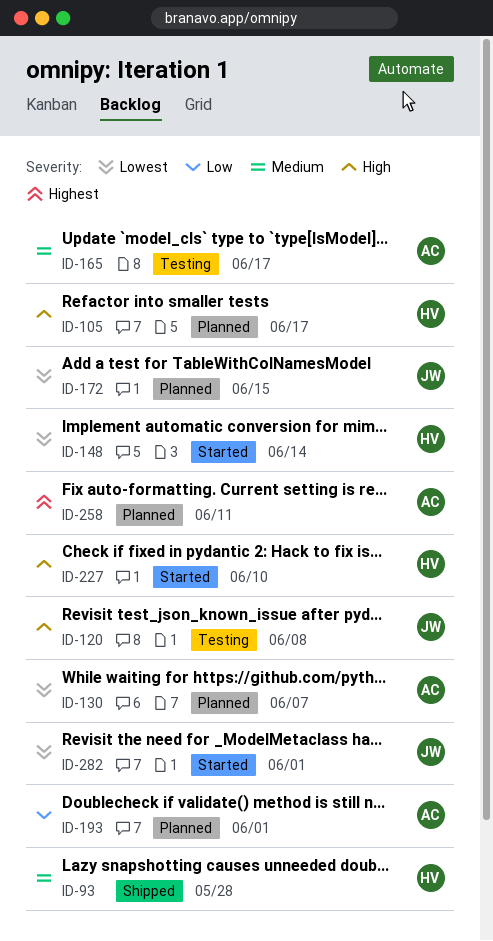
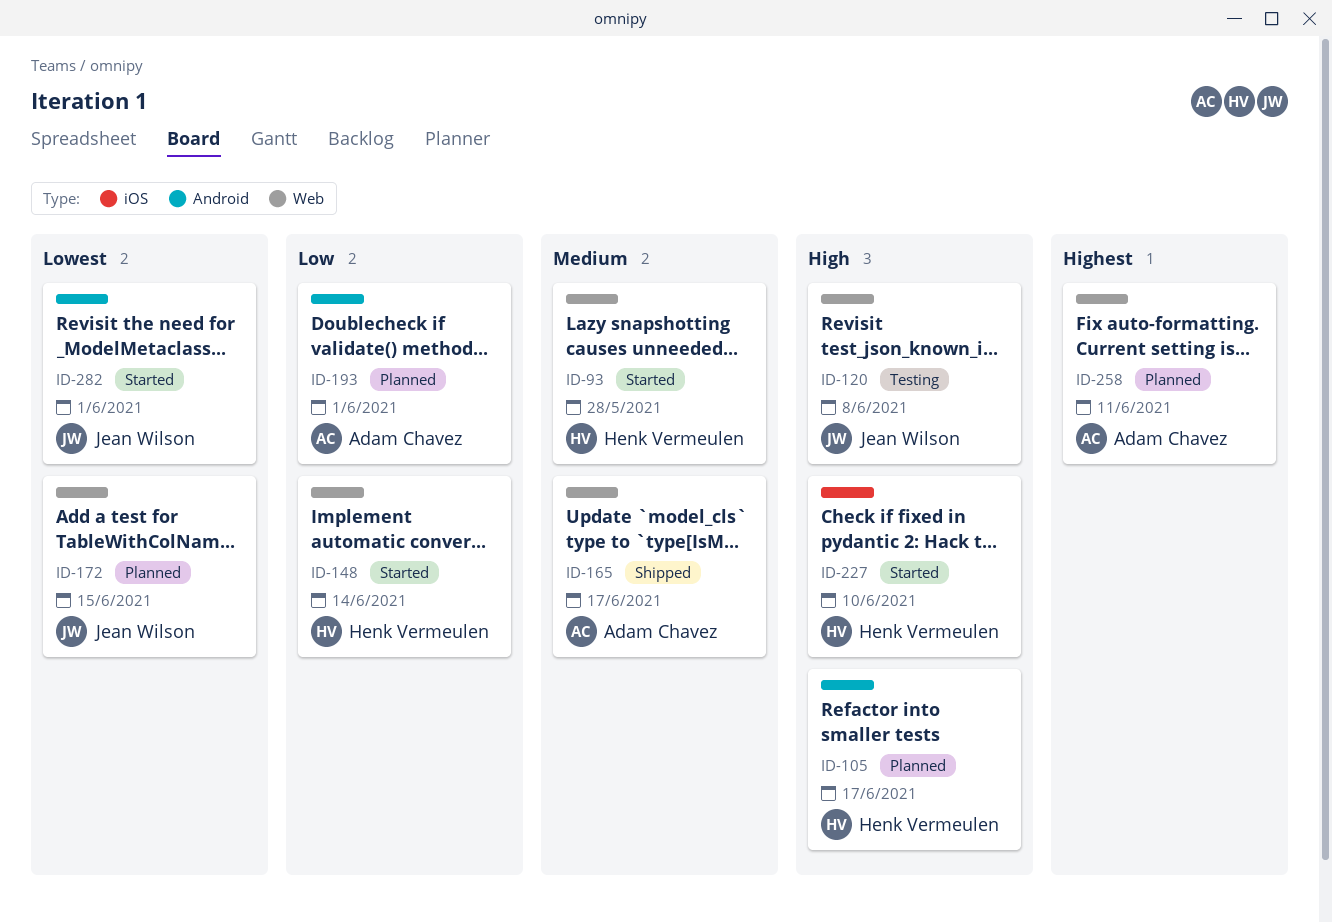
ID-93, status: Shipped -> Started
ID-130: present -> none
ID-148, priority: Lowest -> Low
ID-165, status: Testing -> Shipped

